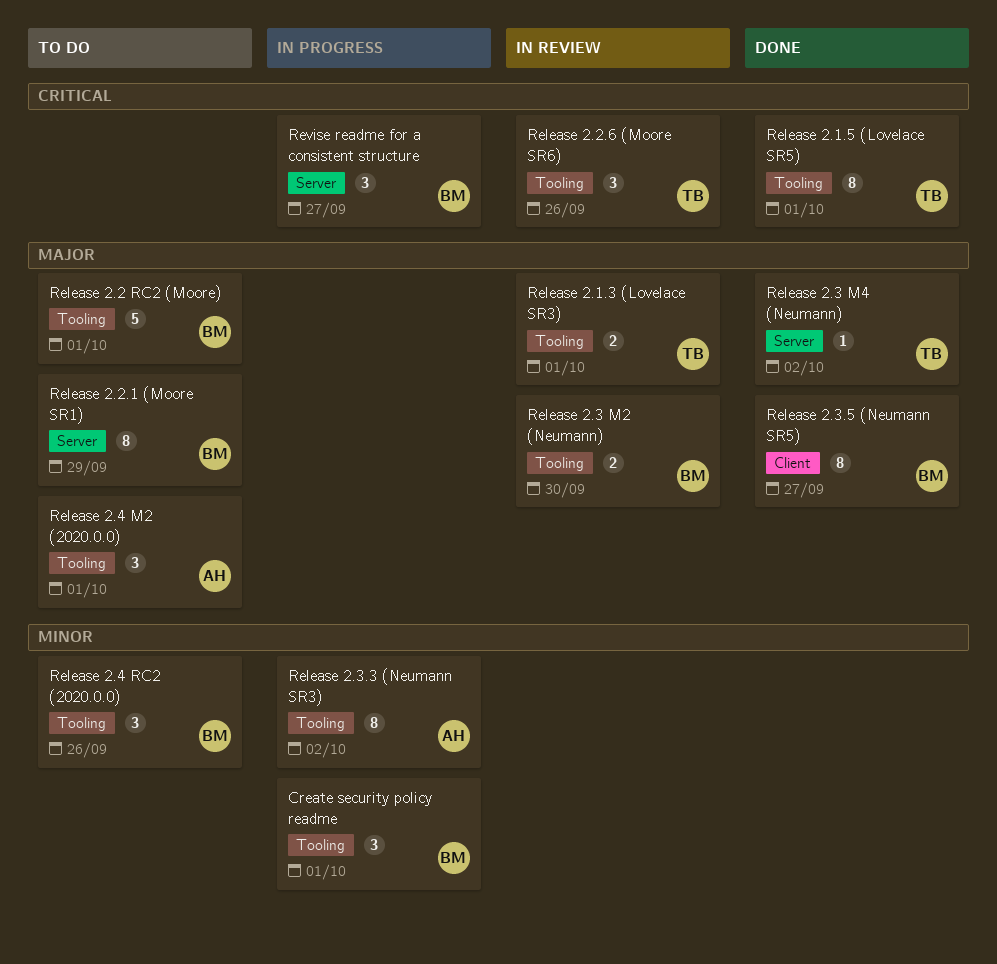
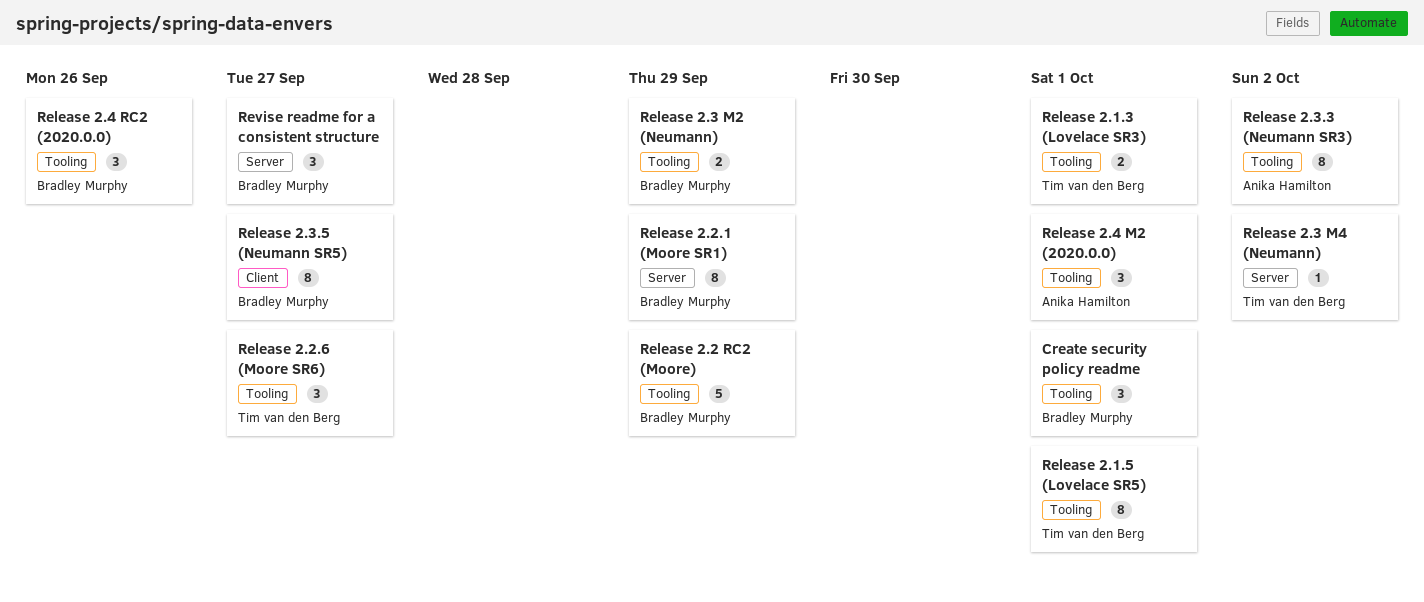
Release 2.2 RC2 (Moore), due: Oct 1 -> Sep 29
Release 2.2.6 (Moore SR6), due: Sep 26 -> Sep 27
Release 2.3 M2 (Neumann), due: Sep 30 -> Sep 29

